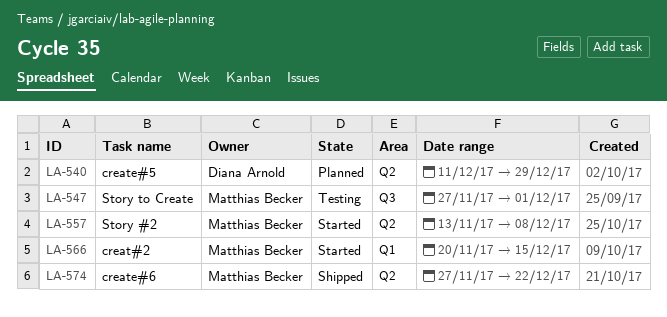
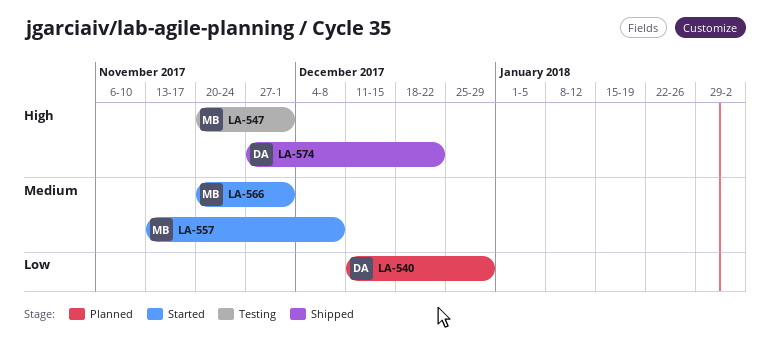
LA-547, start: Nov 27 -> Nov 20
LA-566, due: Dec 15 -> Dec 1
LA-574, owner: Matthias Becker -> Diana Arnold

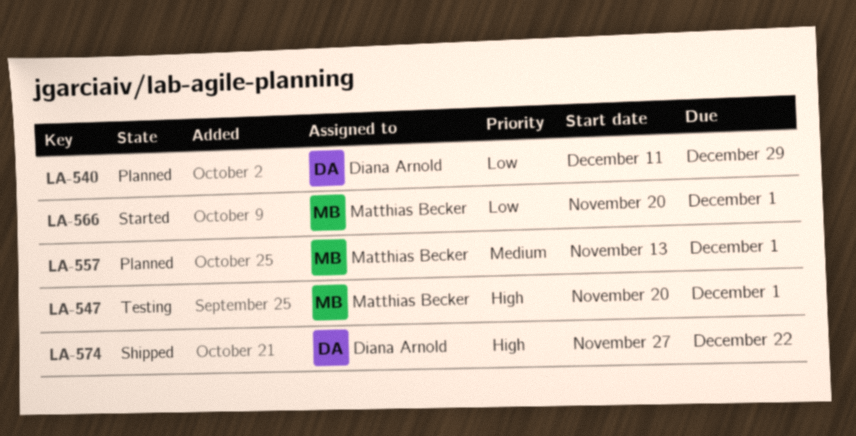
LA-557, status: Started -> Planned
LA-557, due: Dec 8 -> Dec 1
LA-566, priority: Medium -> Low

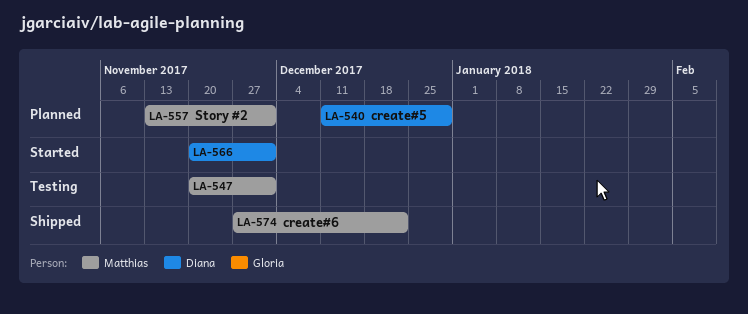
LA-566, owner: Matthias Becker -> Diana Arnold
LA-574, owner: Diana Arnold -> Matthias Becker

